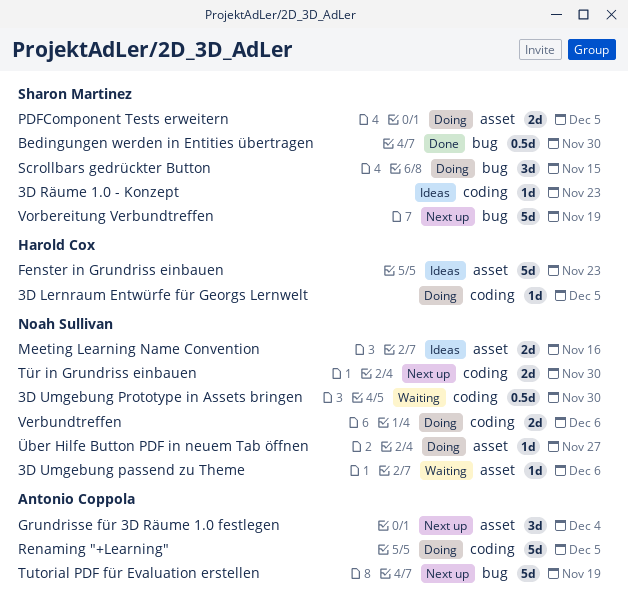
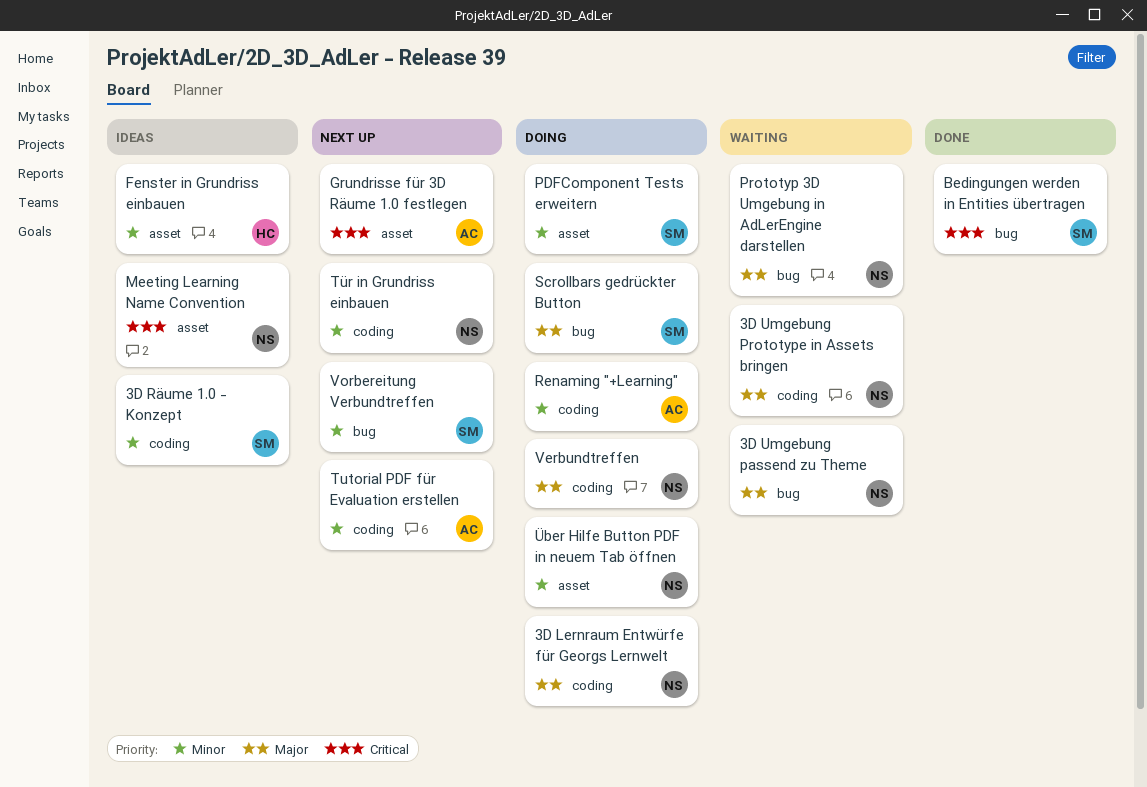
3D Lernraum Entwürfe für Georgs Lernwelt, owner: Harold Cox -> Noah Sullivan
3D Umgebung passend zu Theme, label: asset -> bug
Prototyp 3D Umgebung in AdLerEngine darstellen: none -> present
Tutorial PDF für Evaluation erstellen, label: bug -> coding

